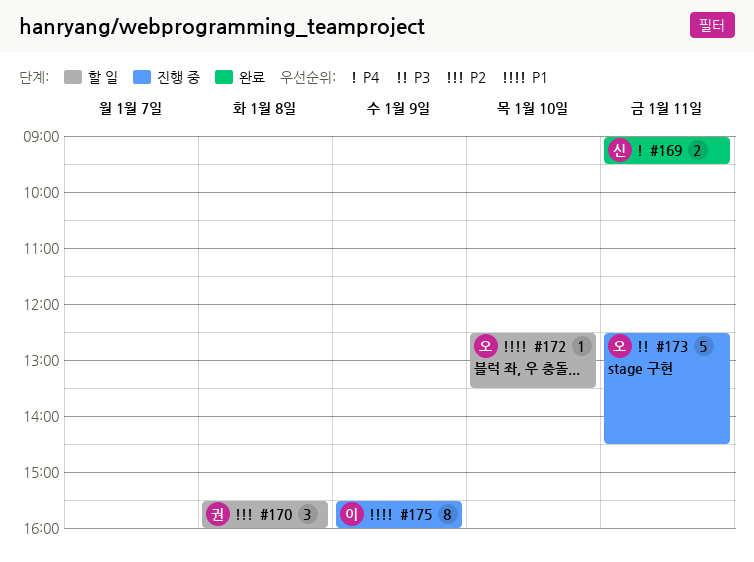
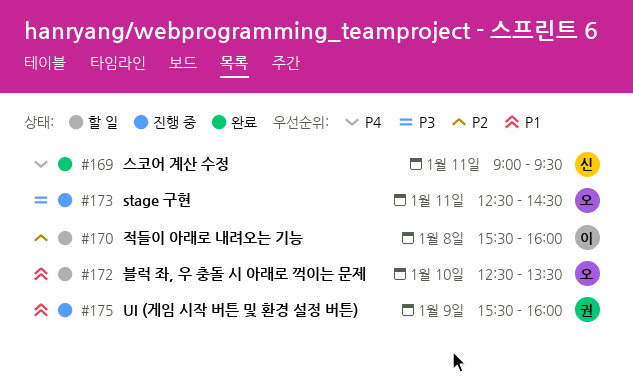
#170, owner: 권 -> 이
#175, owner: 이 -> 권

